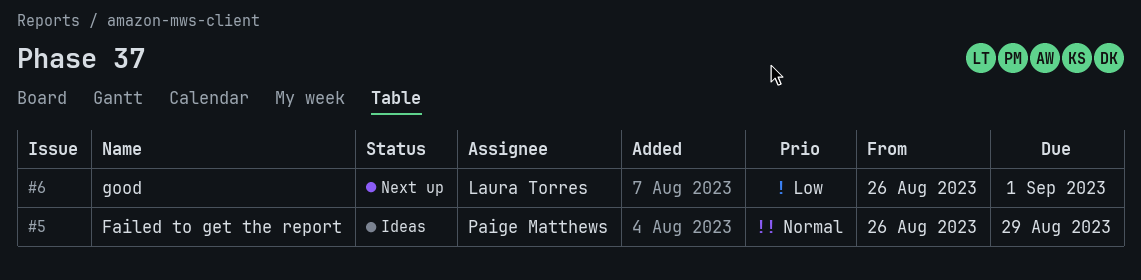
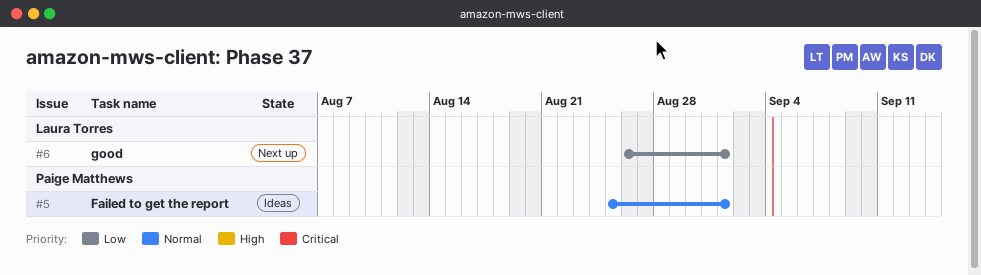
#5, start: Aug 26 -> Aug 25
#5, due: Aug 29 -> Sep 1

